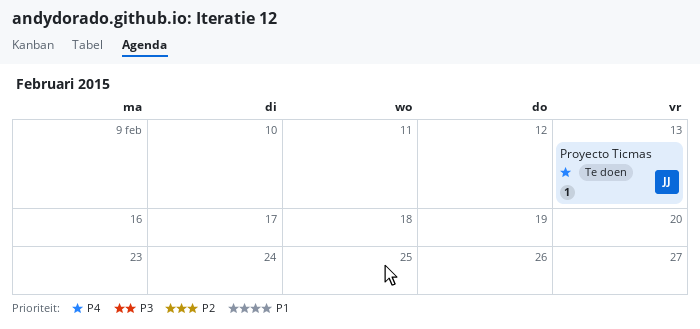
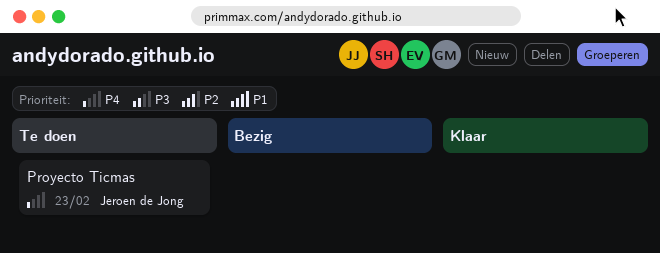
Proyecto Ticmas, due: Feb 13 -> Feb 23

